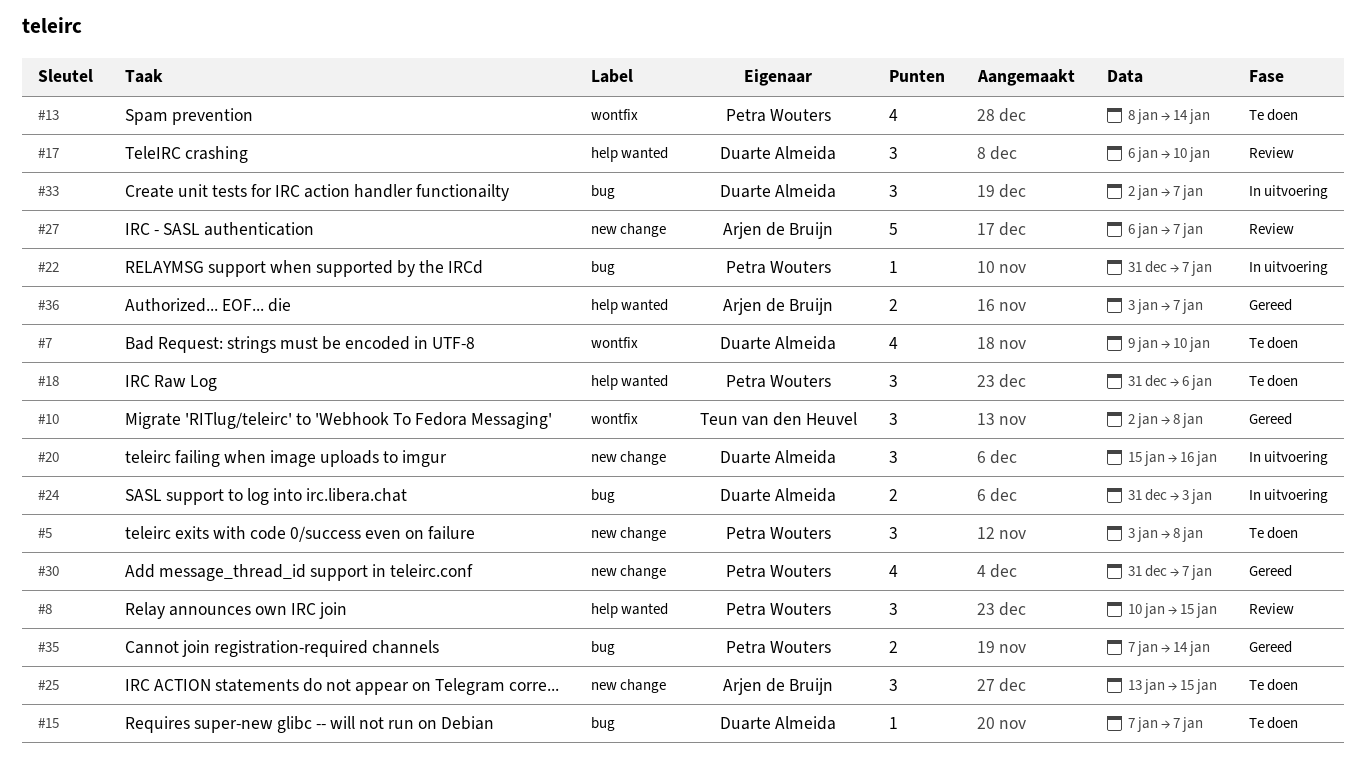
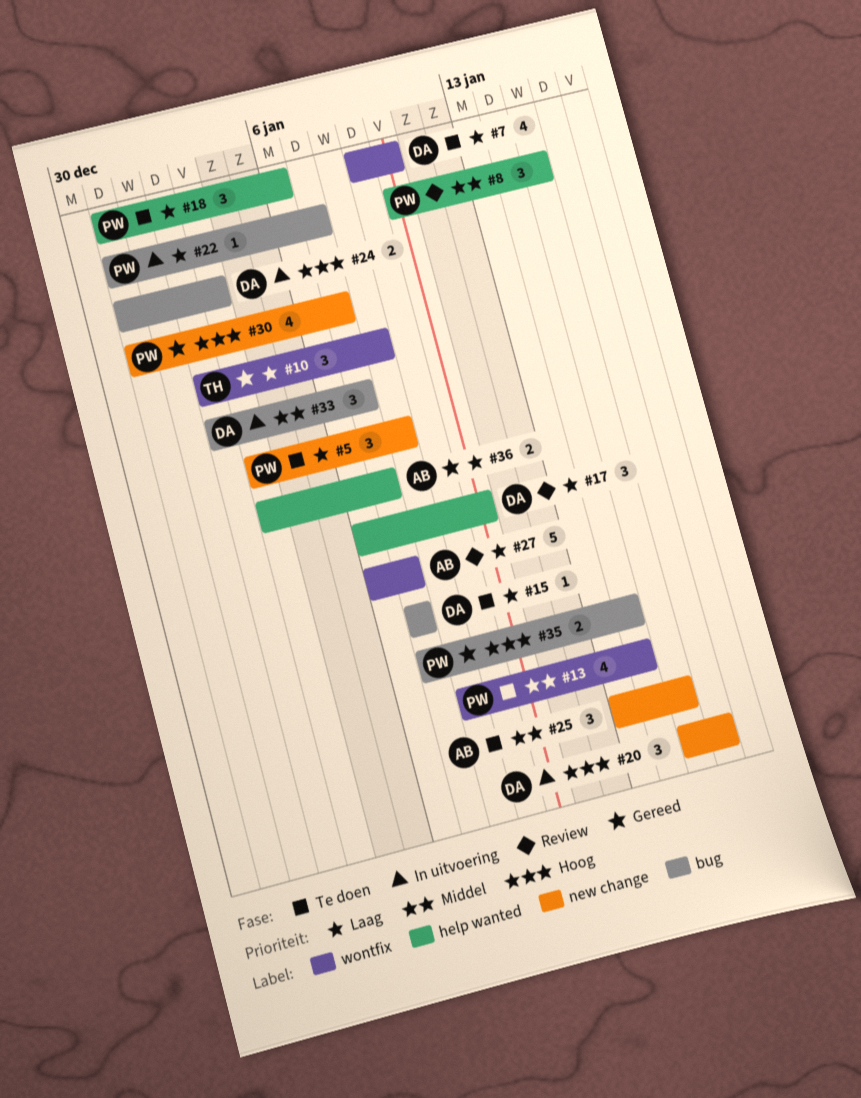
#27, label: new change -> wontfix

